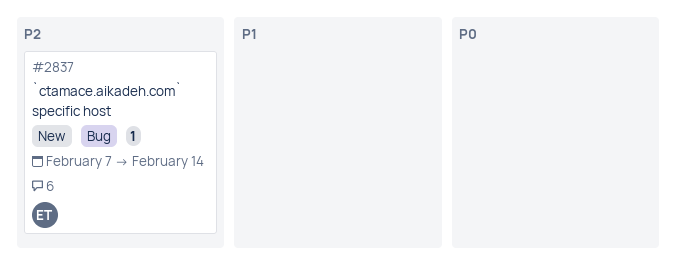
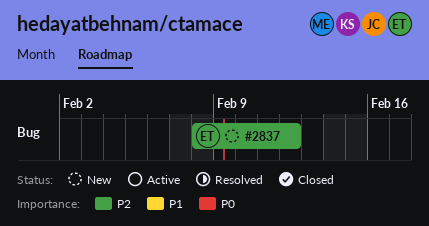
#2837, start: Feb 7 -> Feb 8
#2837, due: Feb 14 -> Feb 12

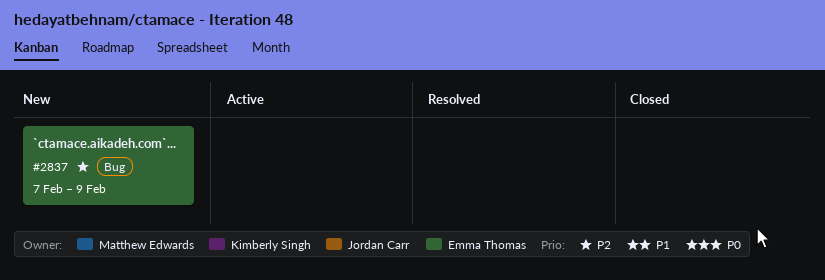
#2837, start: Feb 8 -> Feb 7
#2837, due: Feb 12 -> Feb 9

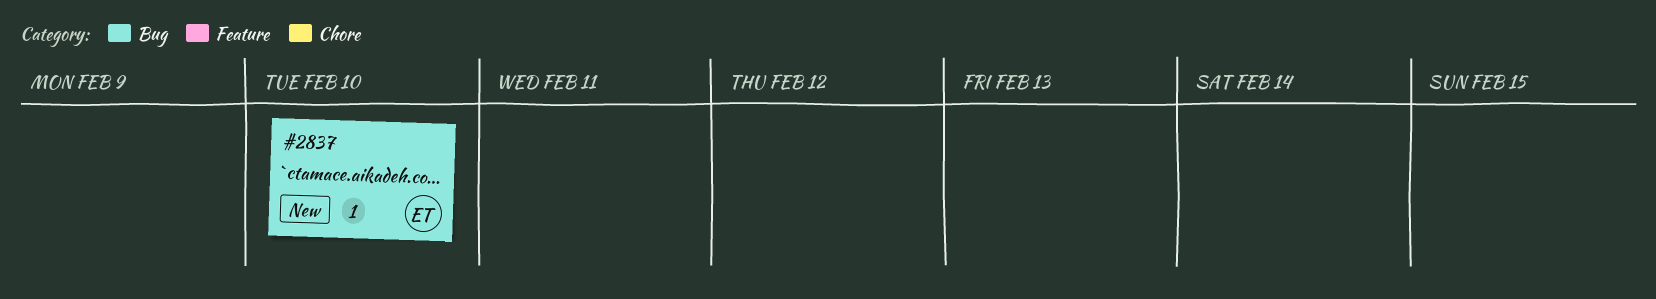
#2837, due: Feb 9 -> Feb 10

